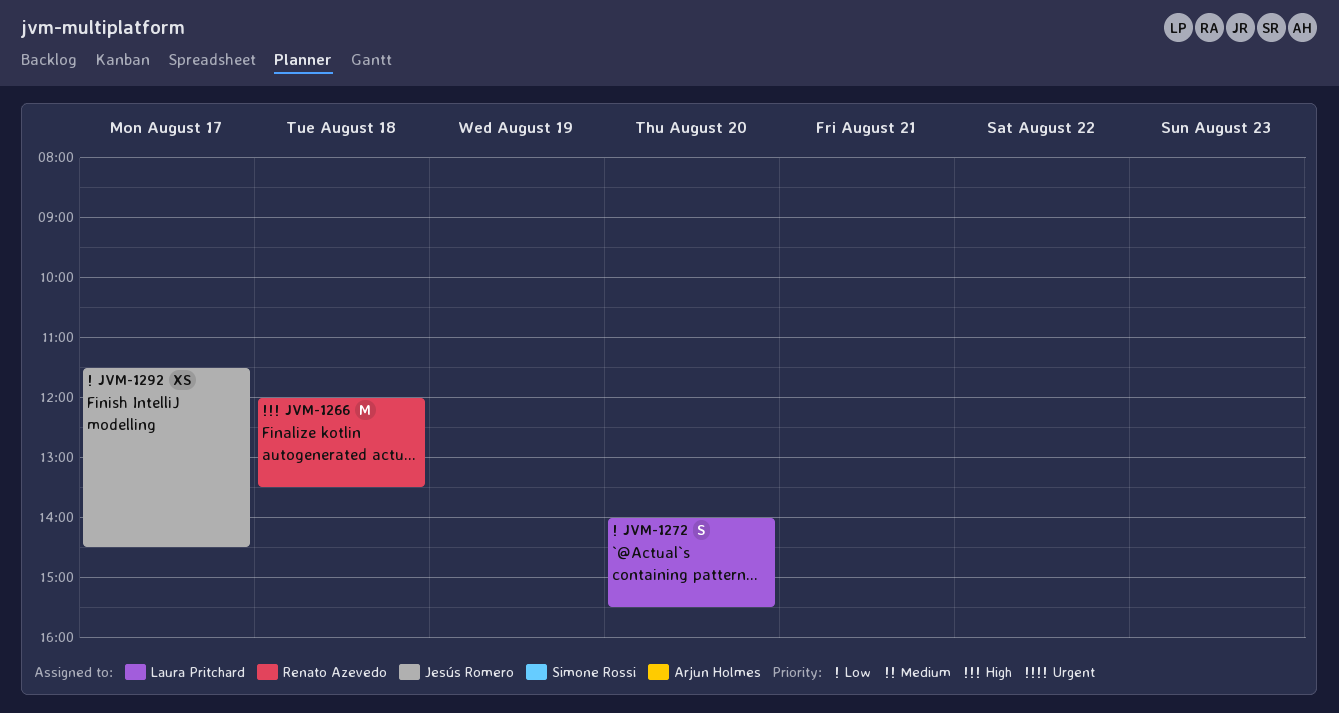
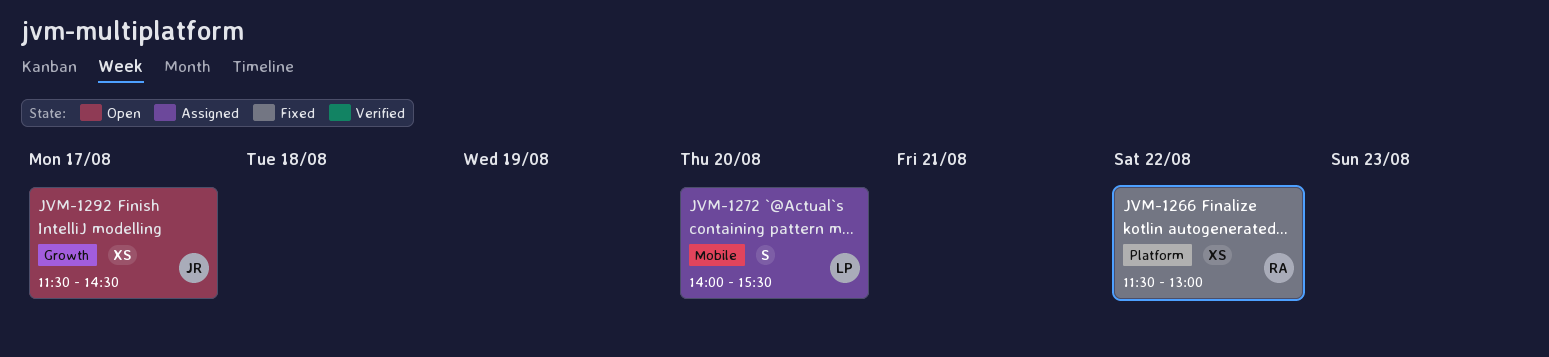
JVM-1266, estimate: M -> XS
JVM-1266, day: Aug 18 -> Aug 22
JVM-1266, begins: 12:00 -> 11:30
JVM-1266, ends: 13:30 -> 13:00

